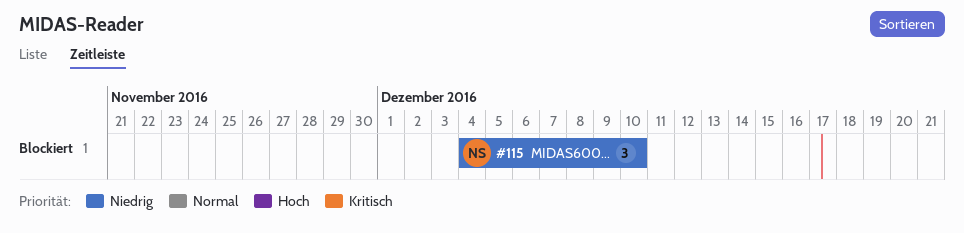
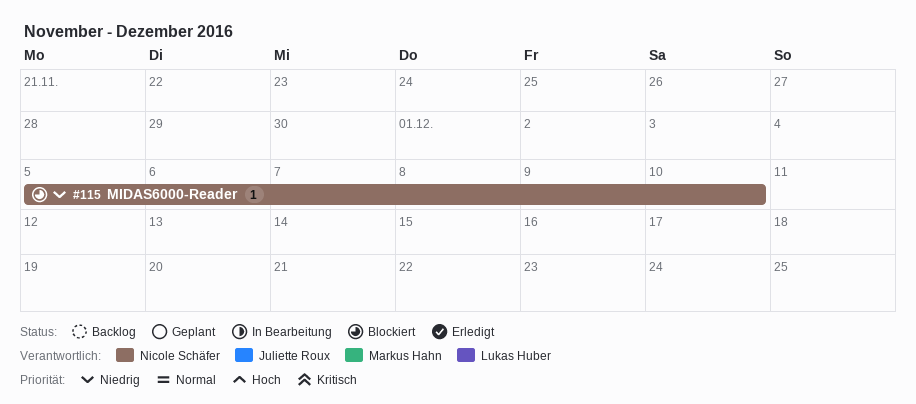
#115, estimate: 3 -> 1
#115, start: Dec 4 -> Dec 5

